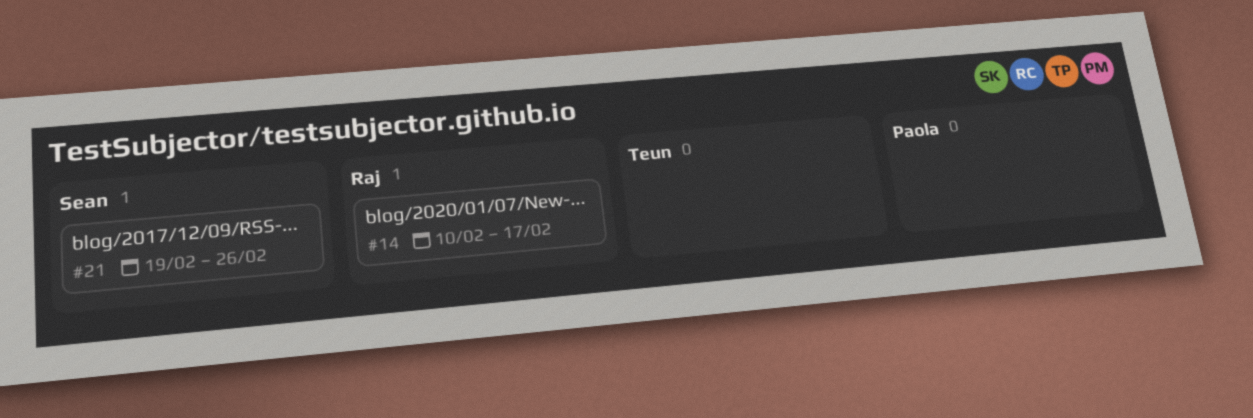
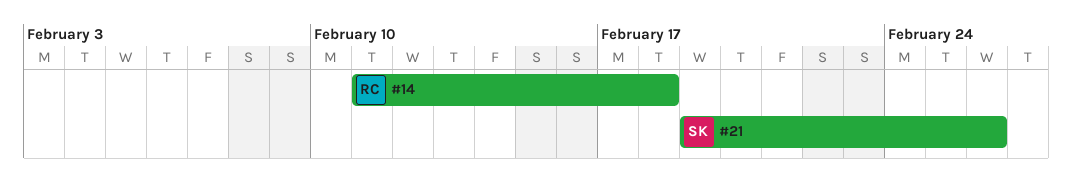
#14, start: Feb 10 -> Feb 11
#14, due: Feb 17 -> Feb 18

